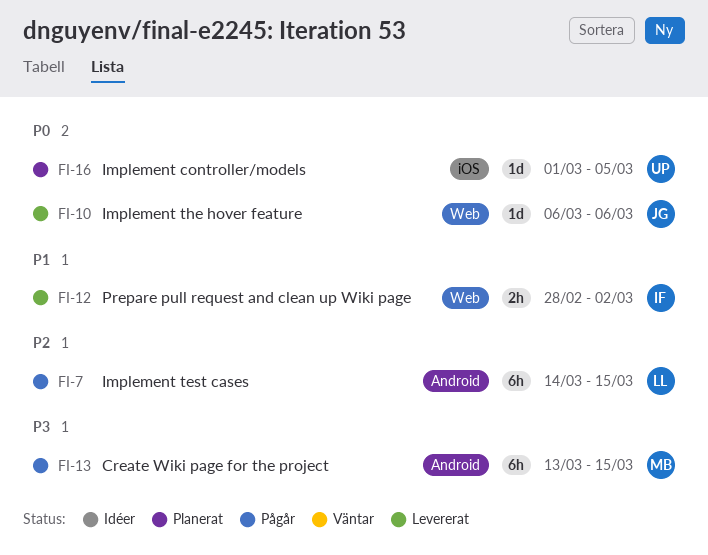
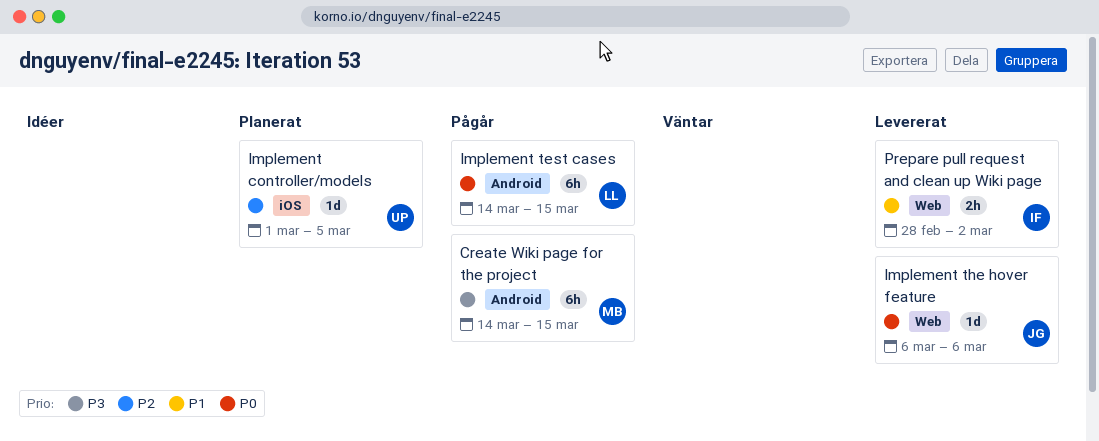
Create Wiki page for the project, start: Mar 13 -> Mar 14
Implement controller/models, priority: P0 -> P2
Implement test cases, priority: P2 -> P0

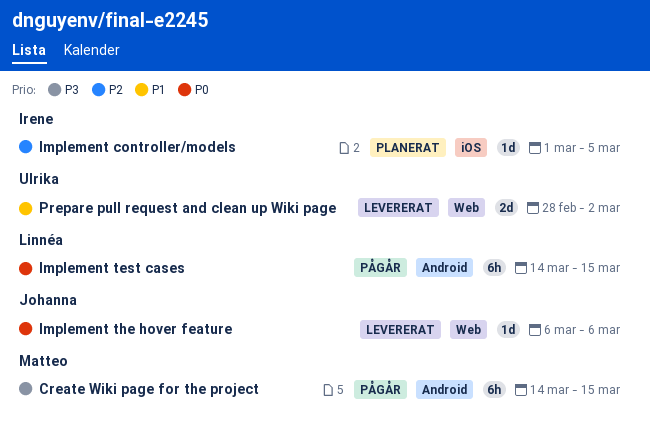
Implement controller/models, owner: Ulrika -> Irene
Prepare pull request and clean up Wiki page, owner: Irene -> Ulrika
Prepare pull request and clean up Wiki page, estimate: 2h -> 2d

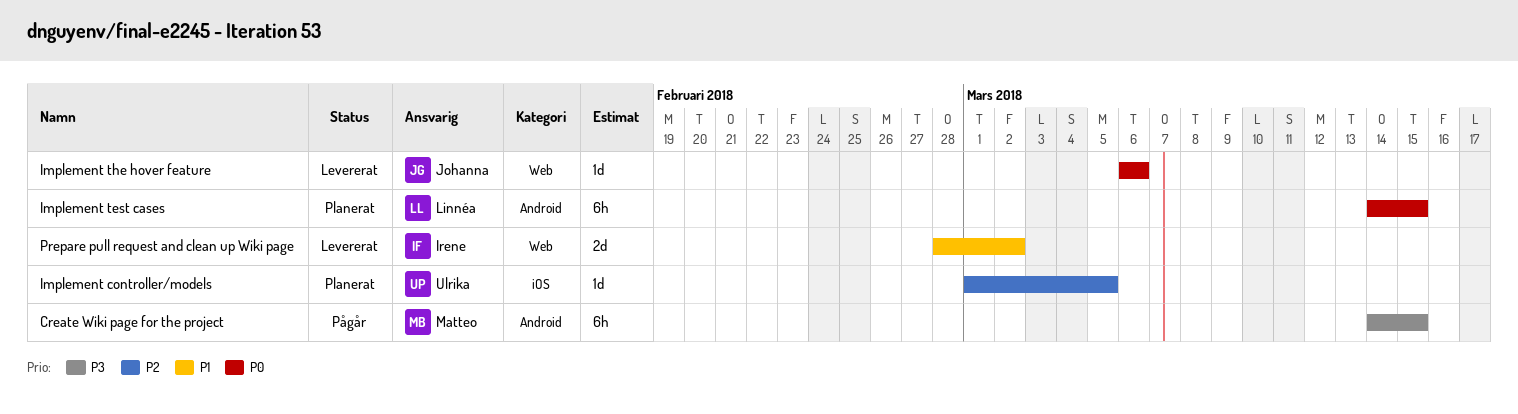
Implement controller/models, owner: Irene -> Ulrika
Implement test cases, status: Pågår -> Planerat
Prepare pull request and clean up Wiki page, owner: Ulrika -> Irene

